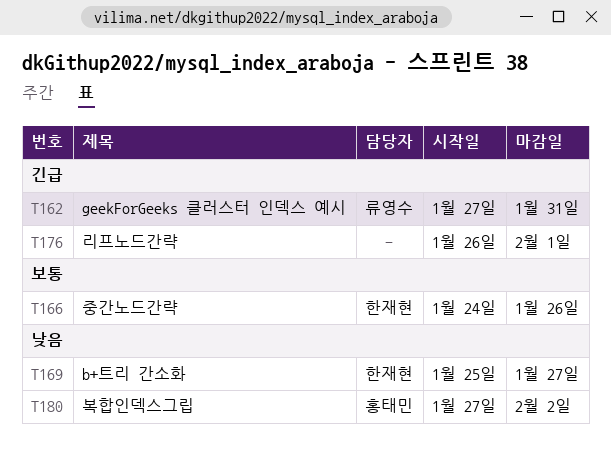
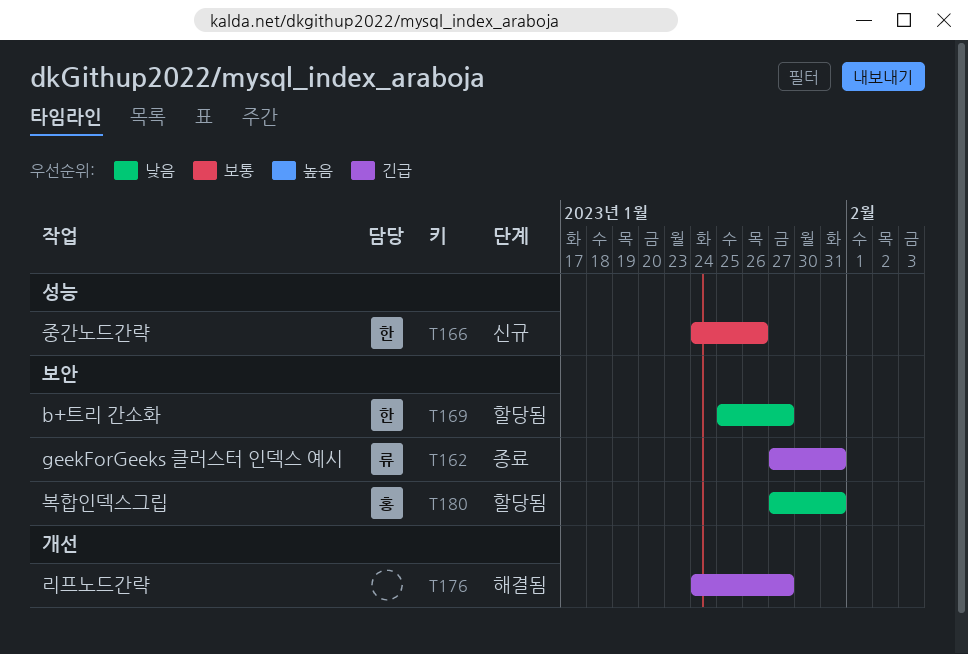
T176, start: Jan 26 -> Jan 24
T176, due: Feb 1 -> Jan 27
T180, due: Feb 2 -> Jan 31

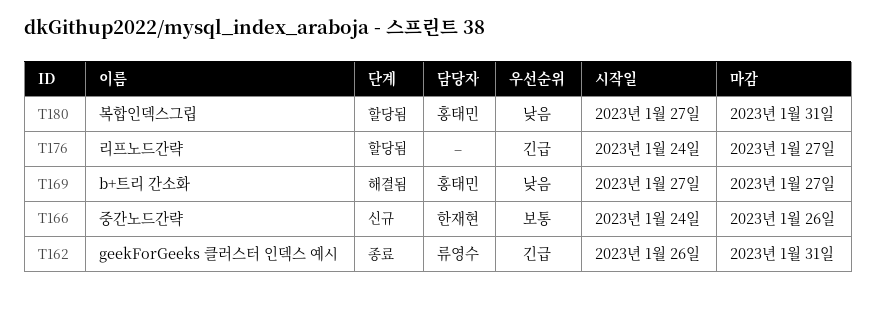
T162, start: Jan 27 -> Jan 26
T169, status: 할당됨 -> 해결됨
T169, owner: 한재현 -> 홍태민
T169, start: Jan 25 -> Jan 27
T176, status: 해결됨 -> 할당됨

